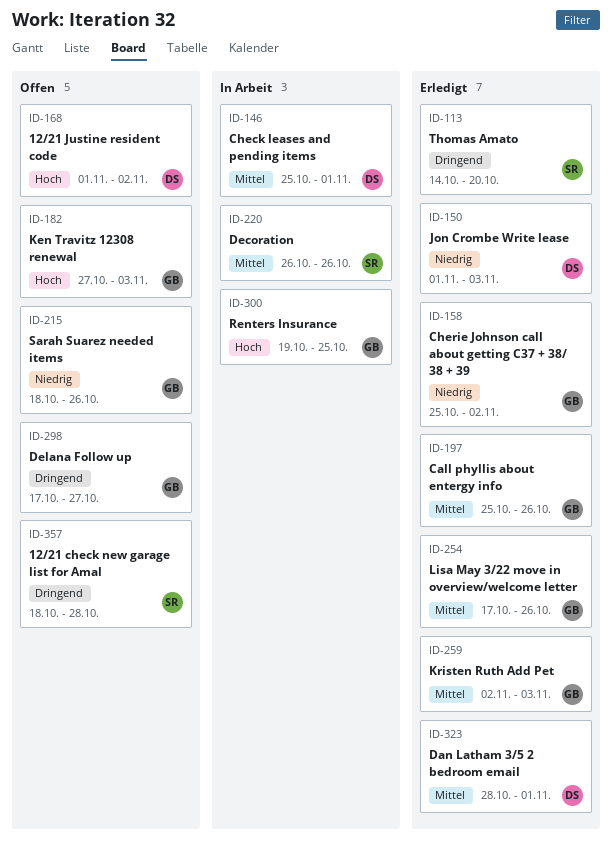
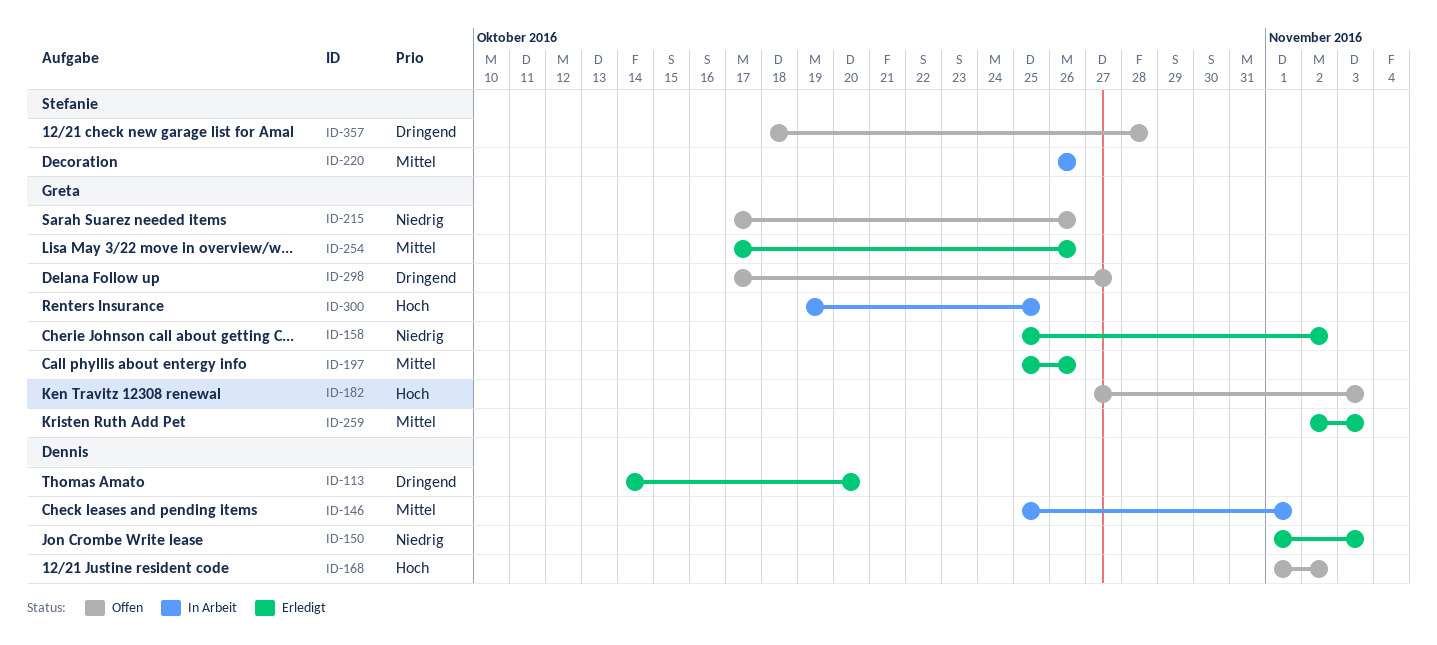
ID-113, owner: Stefanie -> Dennis
ID-215, start: Oct 18 -> Oct 17
ID-323: present -> none

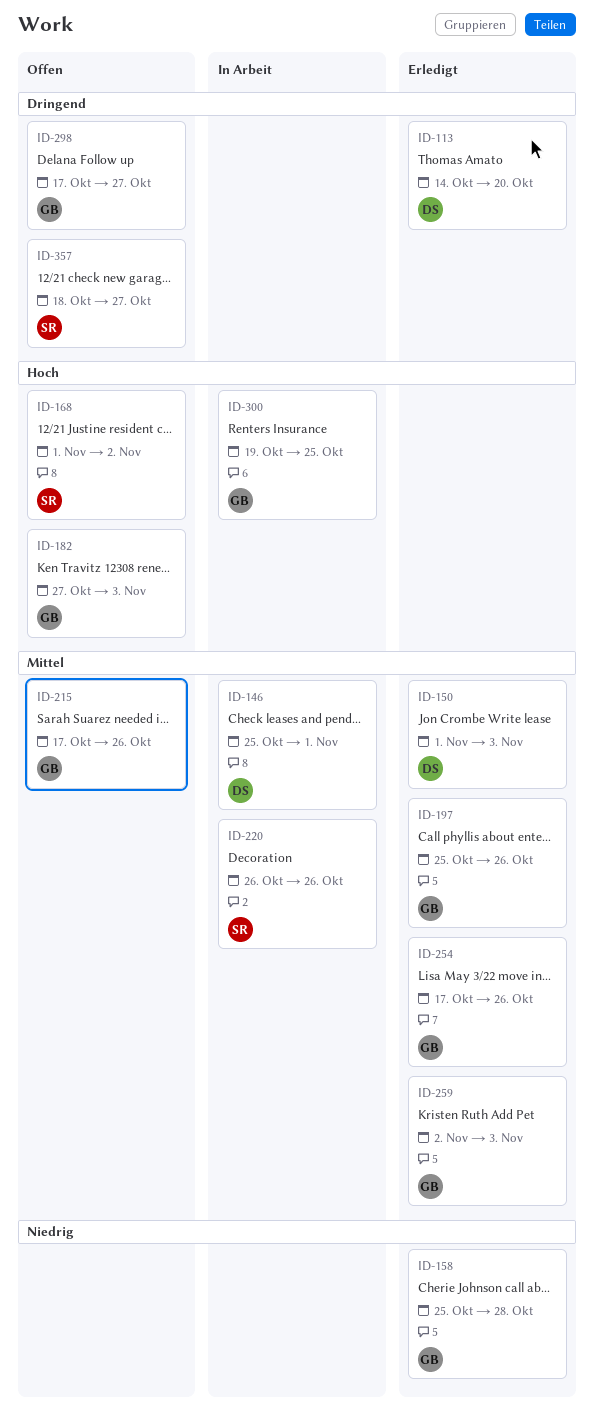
ID-150, priority: Niedrig -> Mittel
ID-158, due: Nov 2 -> Oct 28
ID-168, owner: Dennis -> Stefanie
ID-215, priority: Niedrig -> Mittel
ID-357, due: Oct 28 -> Oct 27

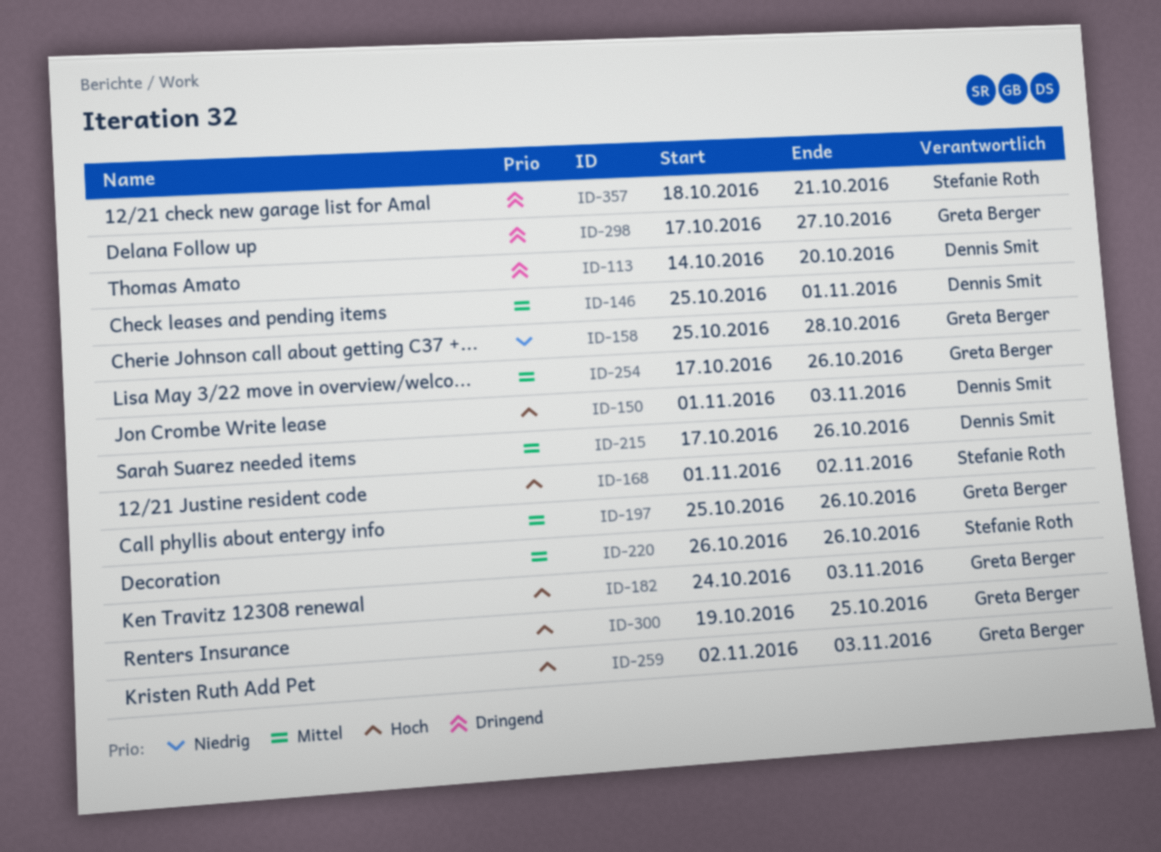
ID-150, priority: Mittel -> Hoch
ID-182, start: Oct 27 -> Oct 24
ID-215, owner: Greta Berger -> Dennis Smit
ID-259, priority: Mittel -> Hoch
ID-357, due: Oct 27 -> Oct 21

